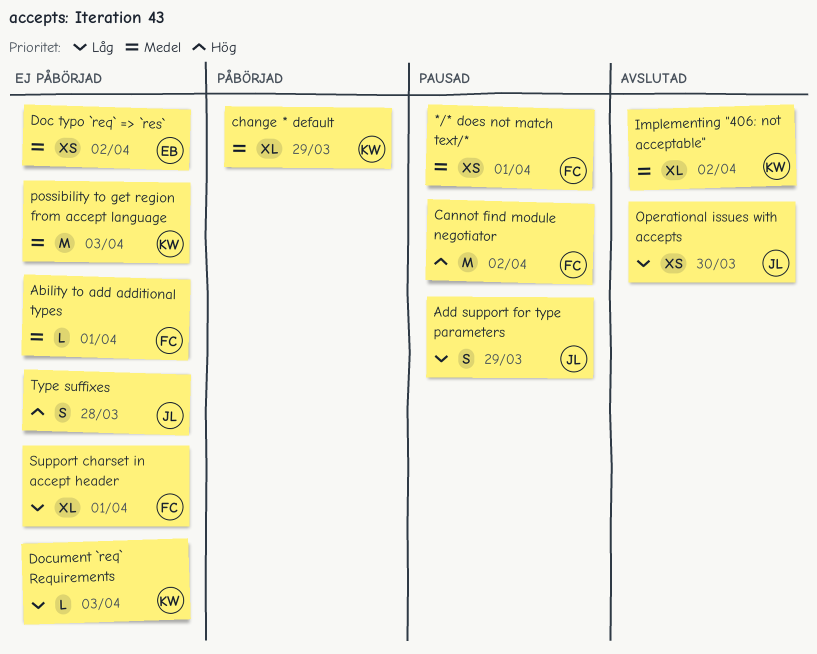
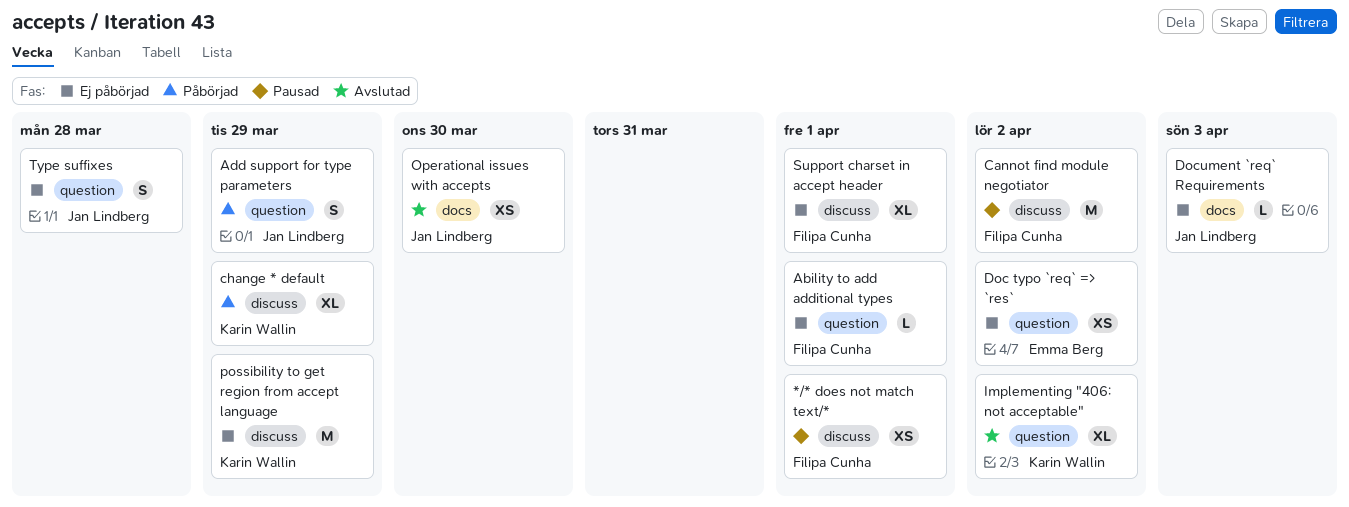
Add support for type parameters, status: Pausad -> Påbörjad
Document `req` Requirements, owner: Karin Wallin -> Jan Lindberg
possibility to get region from accept language, due: Apr 3 -> Mar 29

